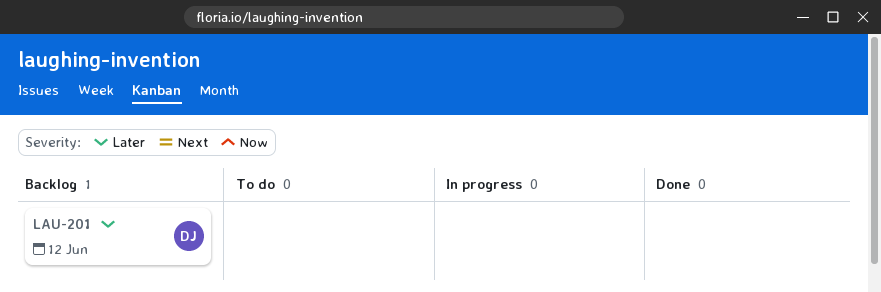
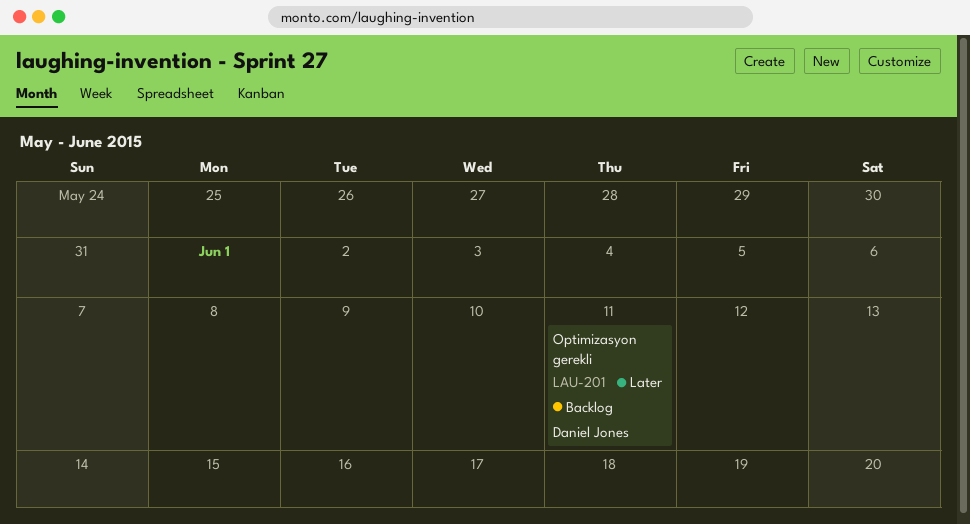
LAU-201, due: Jun 12 -> Jun 11

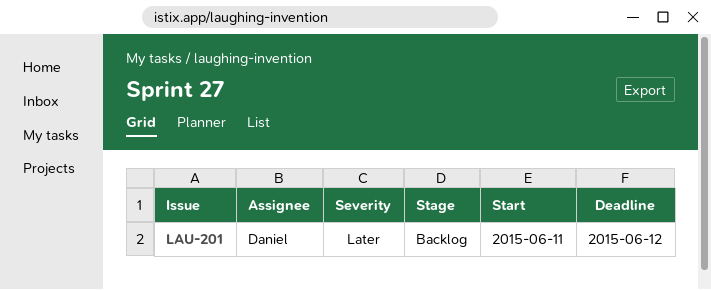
LAU-201, due: Jun 11 -> Jun 12

